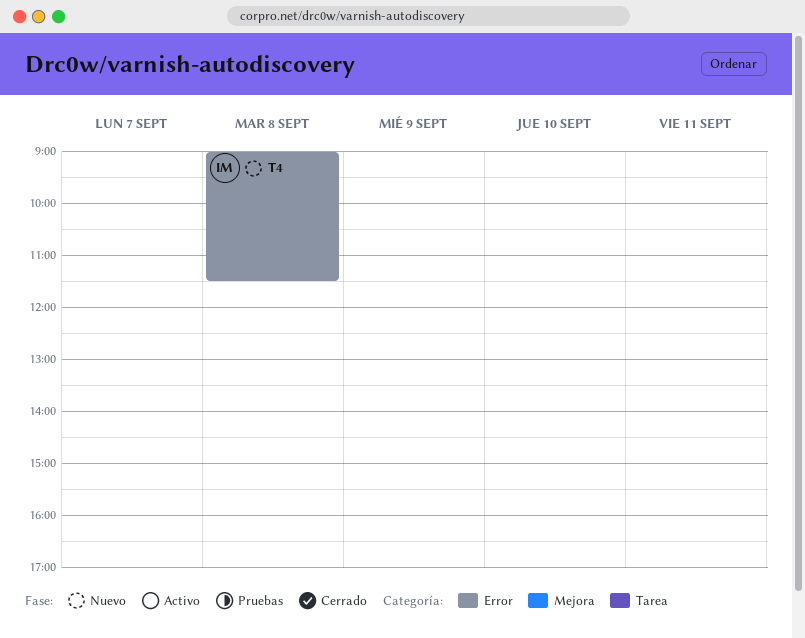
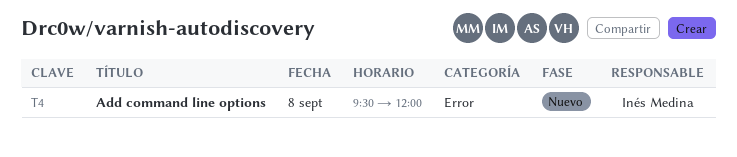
T4, begins: 09:00 -> 09:30
T4, ends: 11:30 -> 12:00

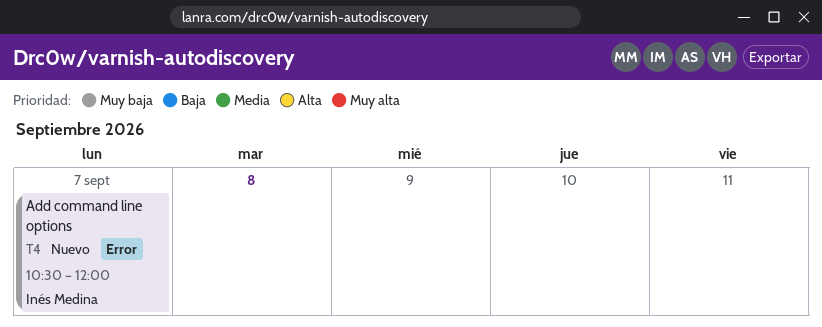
T4, day: Sep 8 -> Sep 7
T4, begins: 09:30 -> 10:30

